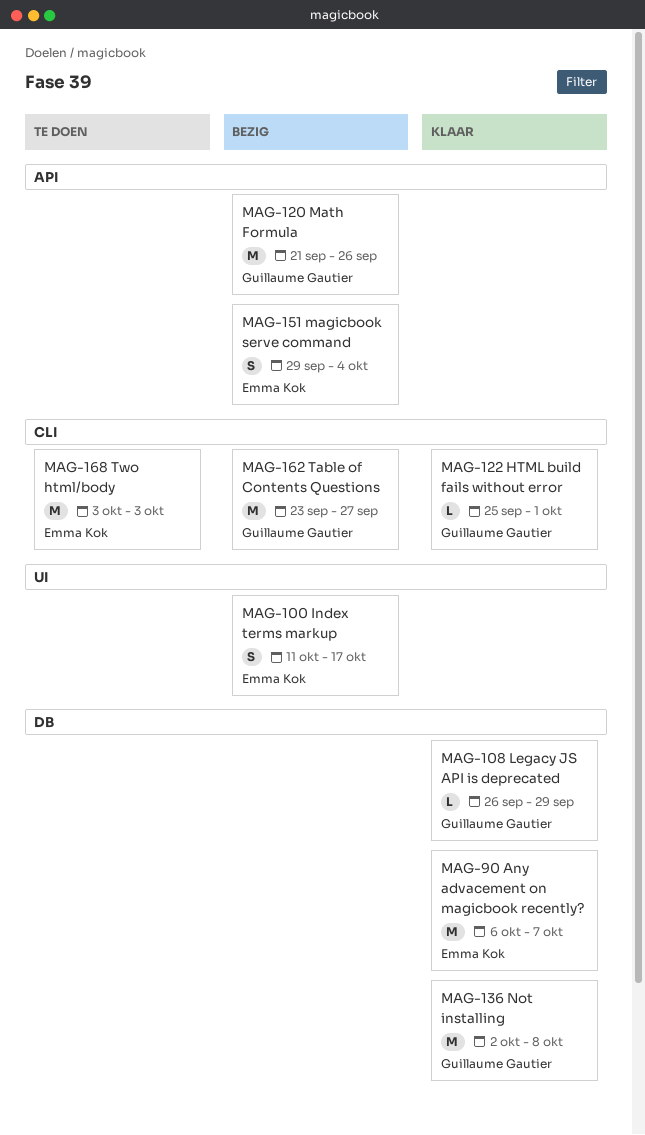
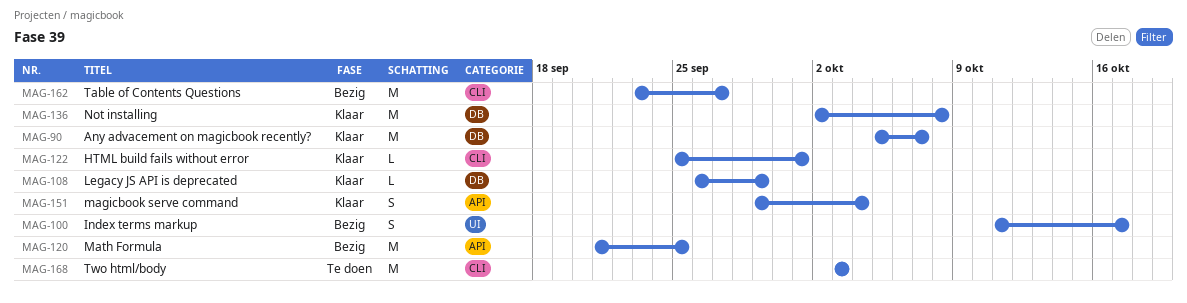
MAG-90, start: Oct 6 -> Oct 5
MAG-120, due: Sep 26 -> Sep 25
MAG-151, status: Bezig -> Klaar

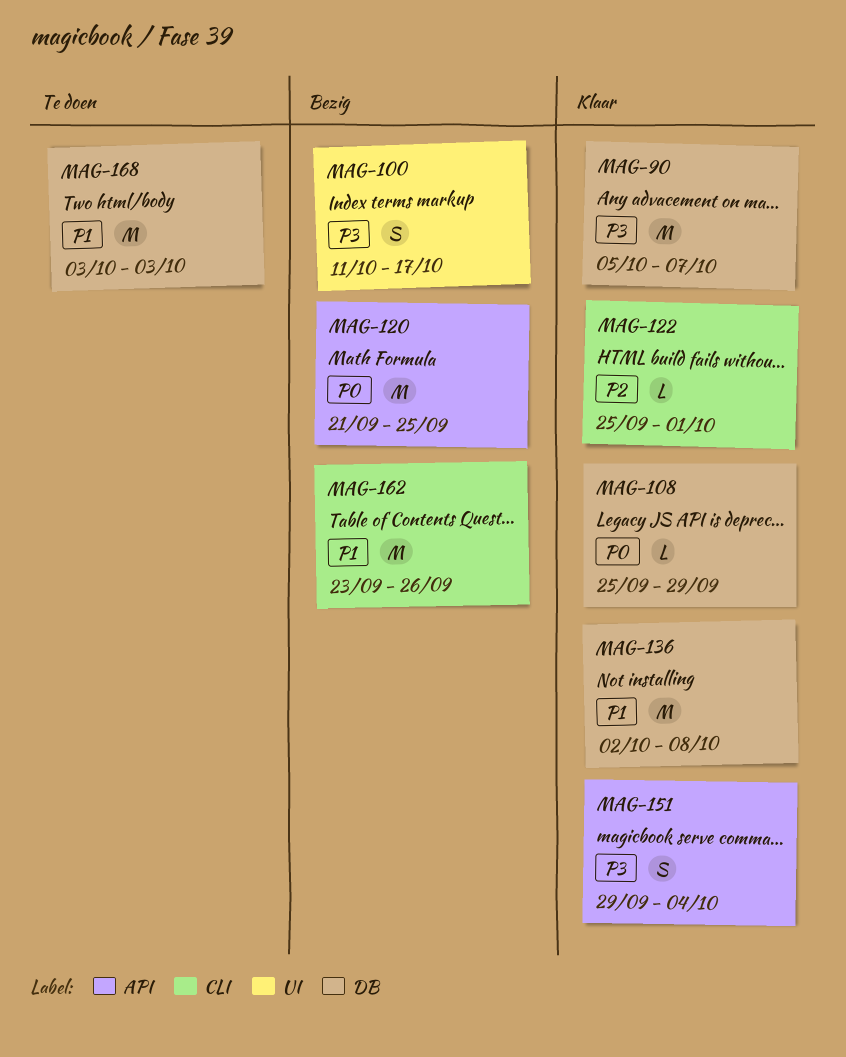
MAG-108, start: Sep 26 -> Sep 25
MAG-162, due: Sep 27 -> Sep 26
MAG-168, label: CLI -> DB

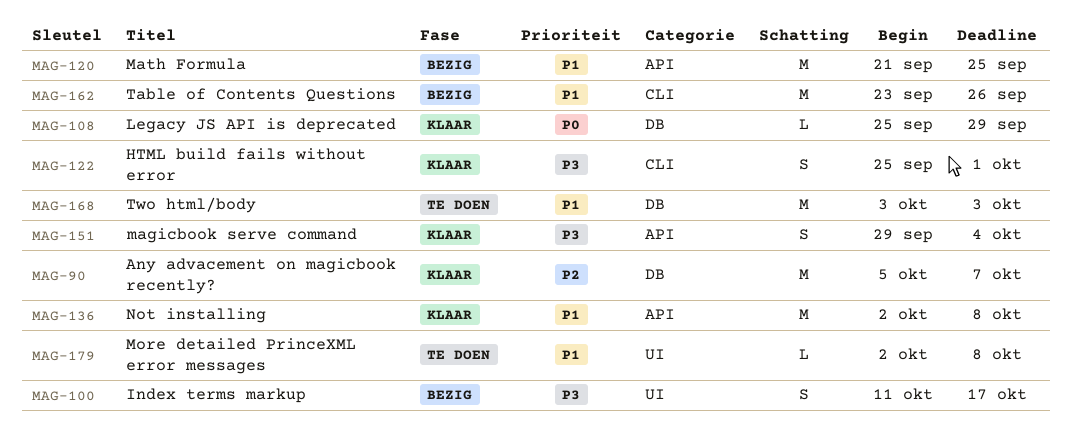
MAG-90, priority: P3 -> P2
MAG-120, priority: P0 -> P1
MAG-122, priority: P2 -> P3
MAG-122, estimate: L -> S
MAG-136, label: DB -> API
MAG-179: none -> present

